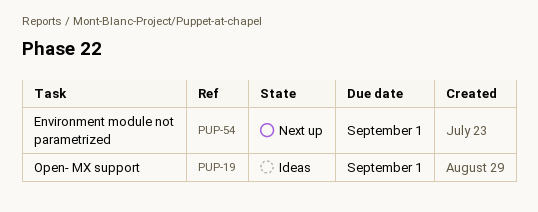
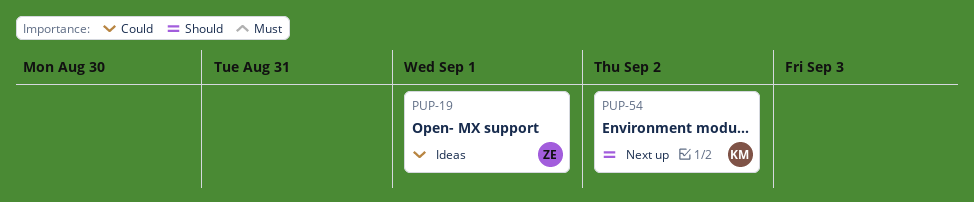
PUP-54, due: Sep 1 -> Sep 2

